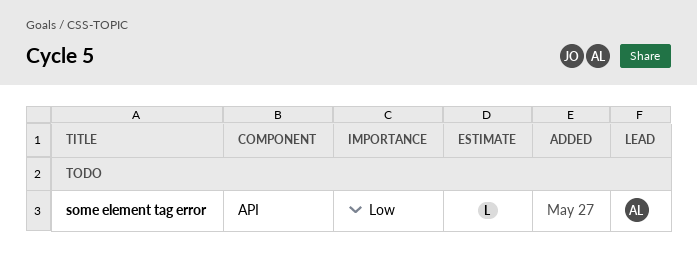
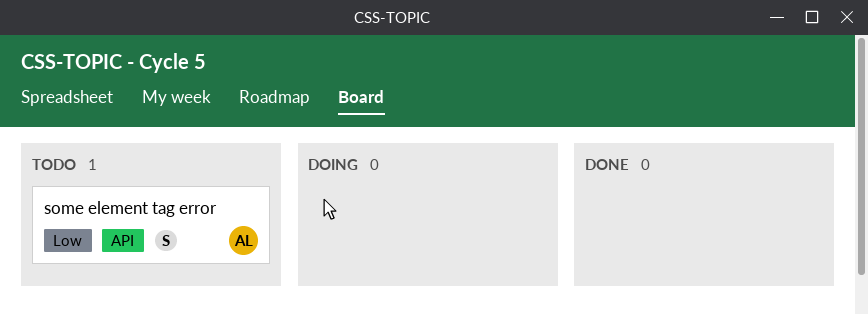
some element tag error, estimate: L -> S

